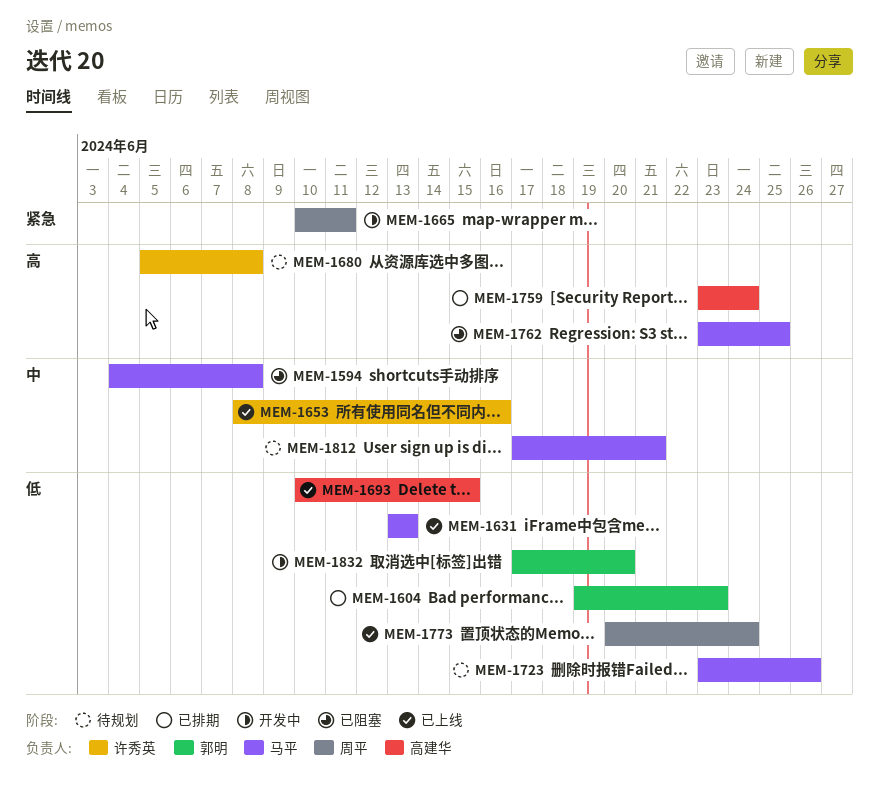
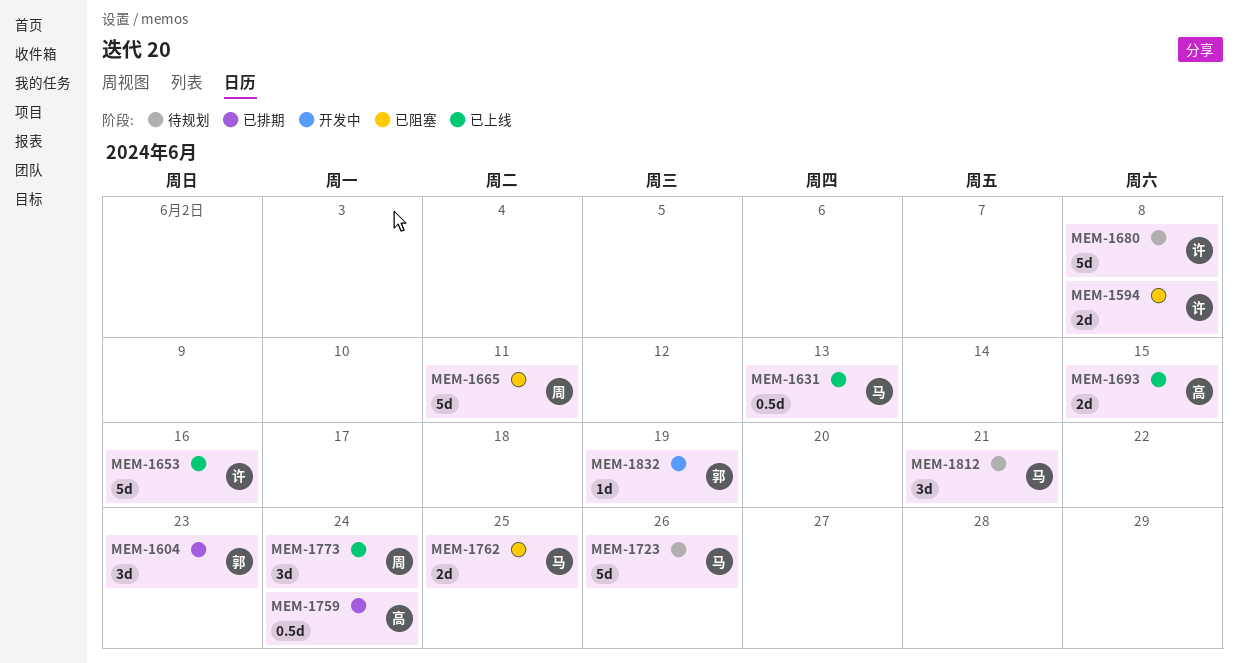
MEM-1594, owner: 马平 -> 许秀英
MEM-1665, status: 开发中 -> 已阻塞
MEM-1832, due: Jun 20 -> Jun 19

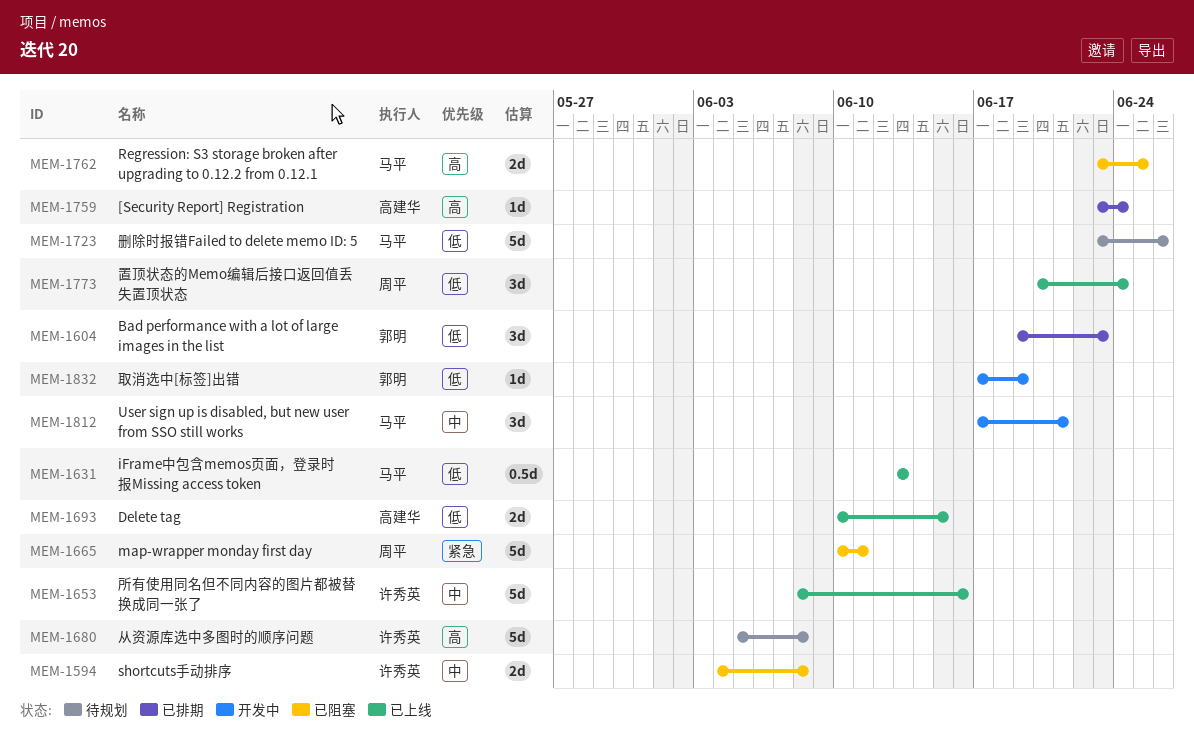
MEM-1759, estimate: 0.5d -> 1d
MEM-1812, status: 待规划 -> 开发中

